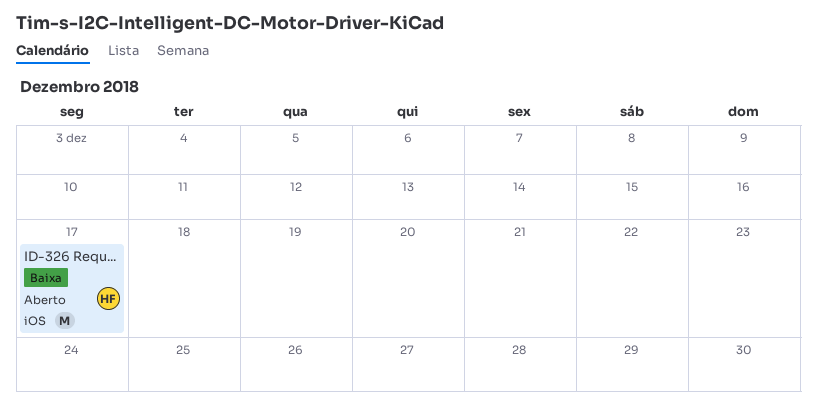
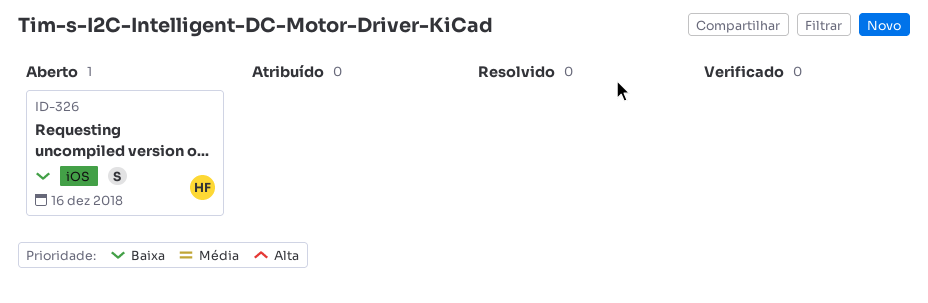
ID-326, estimate: M -> S
ID-326, due: Dec 17 -> Dec 16

